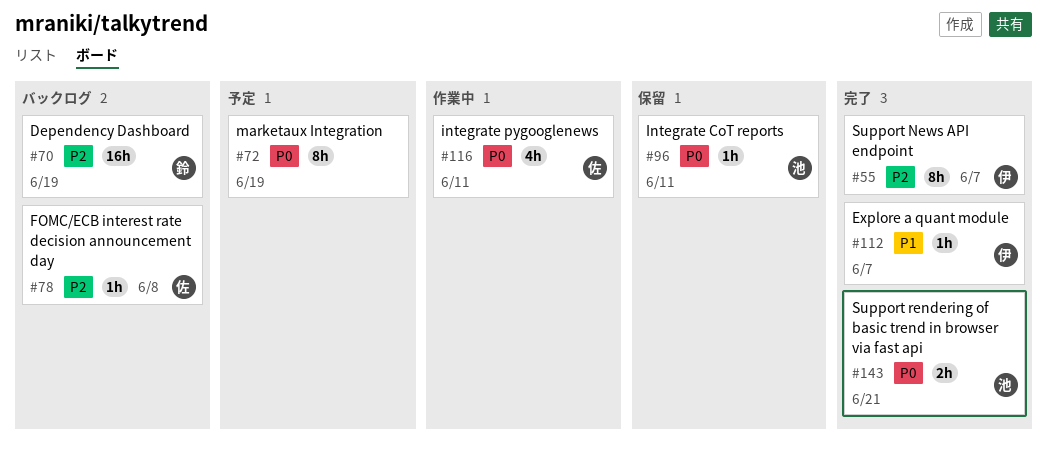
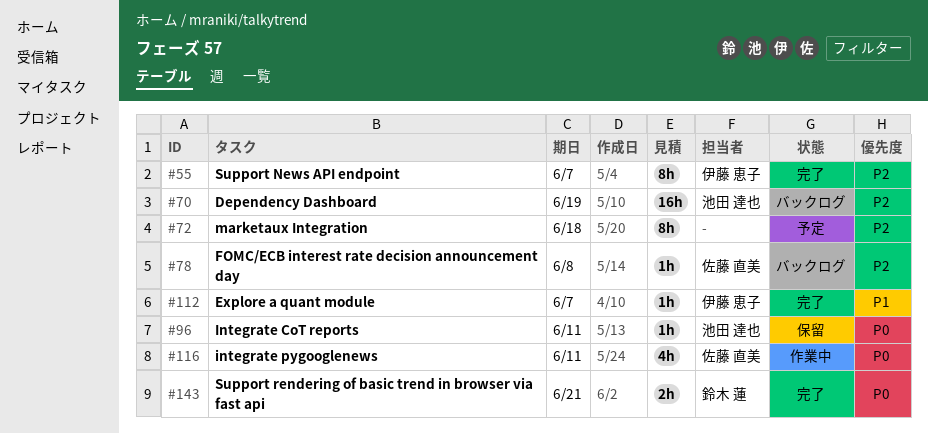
#70, owner: 鈴木 蓮 -> 池田 達也
#72, priority: P0 -> P2
#72, due: Jun 19 -> Jun 18
#143, owner: 池田 達也 -> 鈴木 蓮

